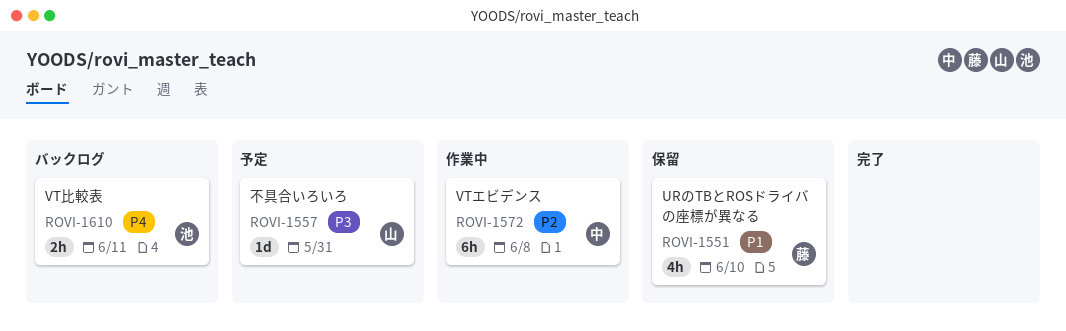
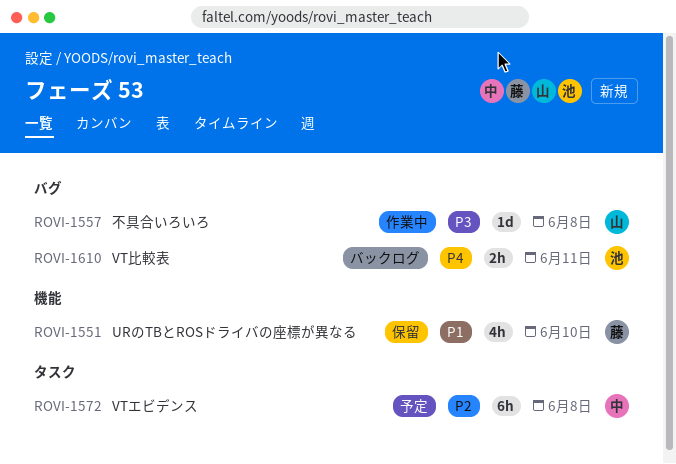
ROVI-1557, status: 予定 -> 作業中
ROVI-1557, due: May 31 -> Jun 8
ROVI-1572, status: 作業中 -> 予定

